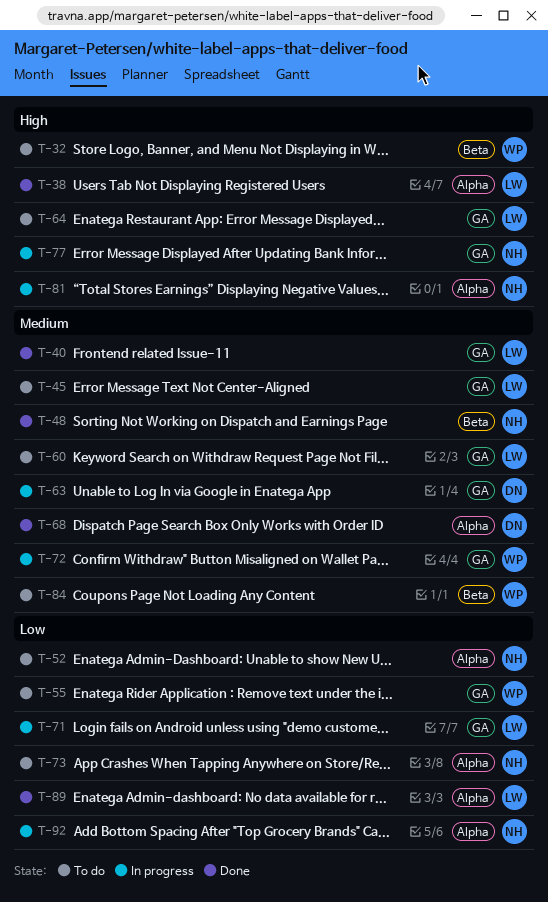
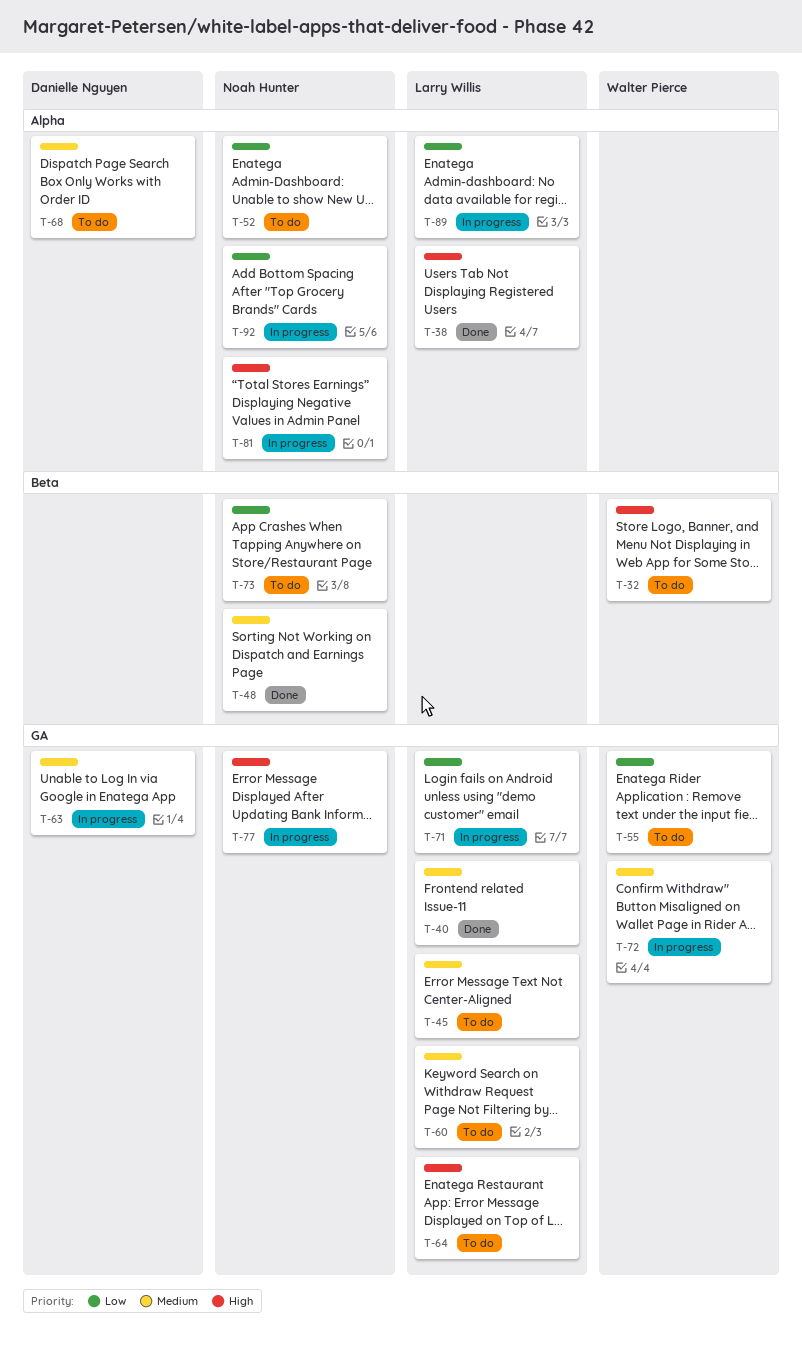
T-68, status: Done -> To do
T-73, label: Alpha -> Beta
T-84: present -> none
T-89, status: Done -> In progress

